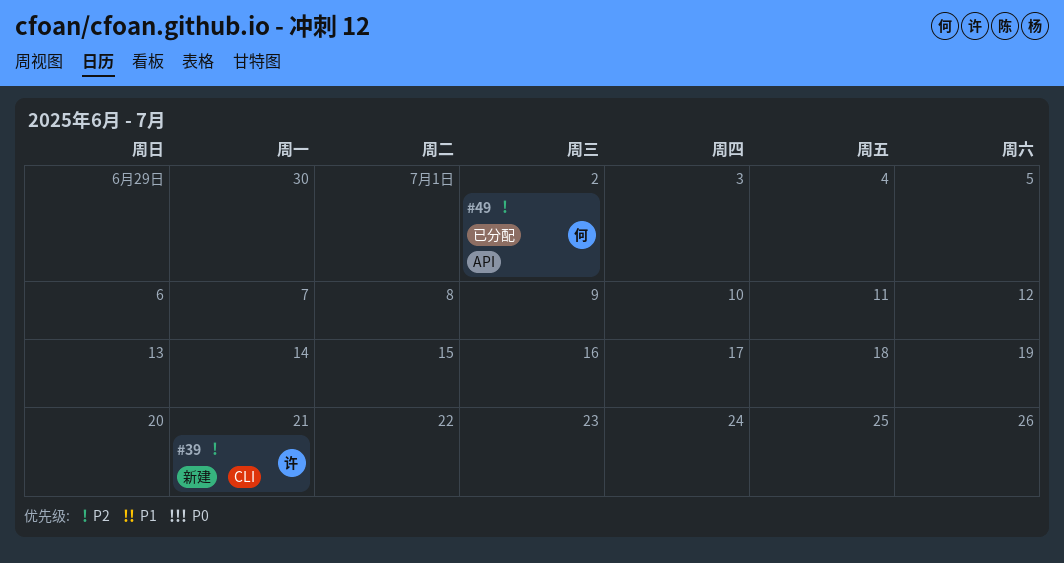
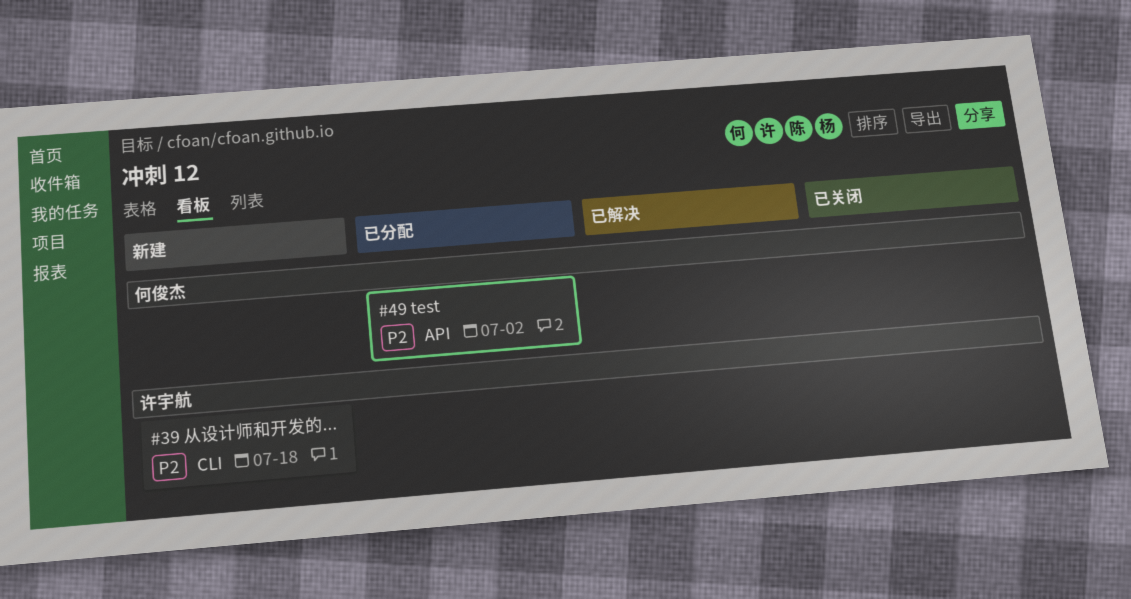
#39, due: Jul 21 -> Jul 18

